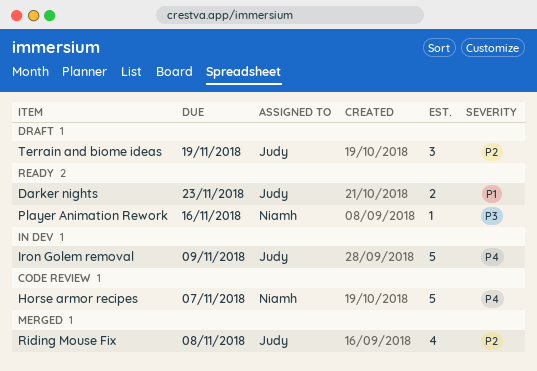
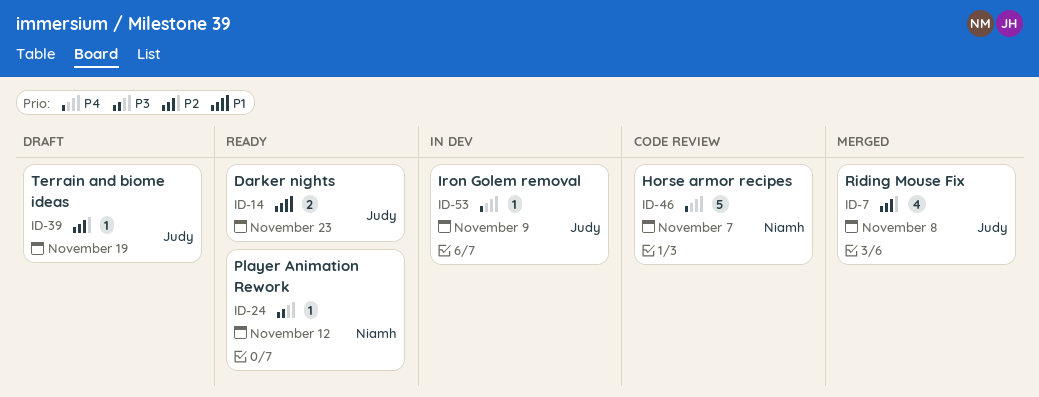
Iron Golem removal, estimate: 5 -> 1
Player Animation Rework, due: Nov 16 -> Nov 12
Terrain and biome ideas, estimate: 3 -> 1

